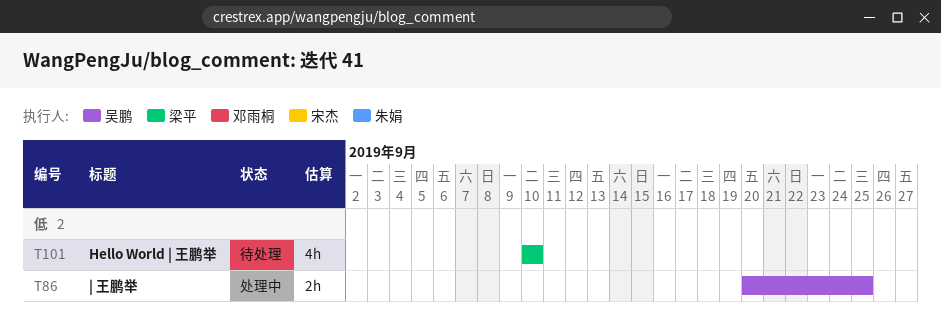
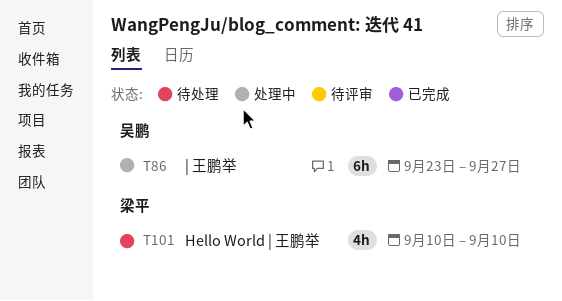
T86, estimate: 2h -> 6h
T86, start: Sep 20 -> Sep 23
T86, due: Sep 25 -> Sep 27

